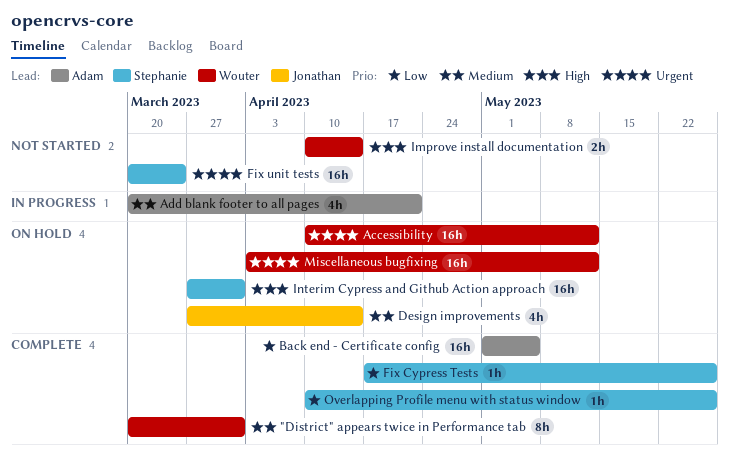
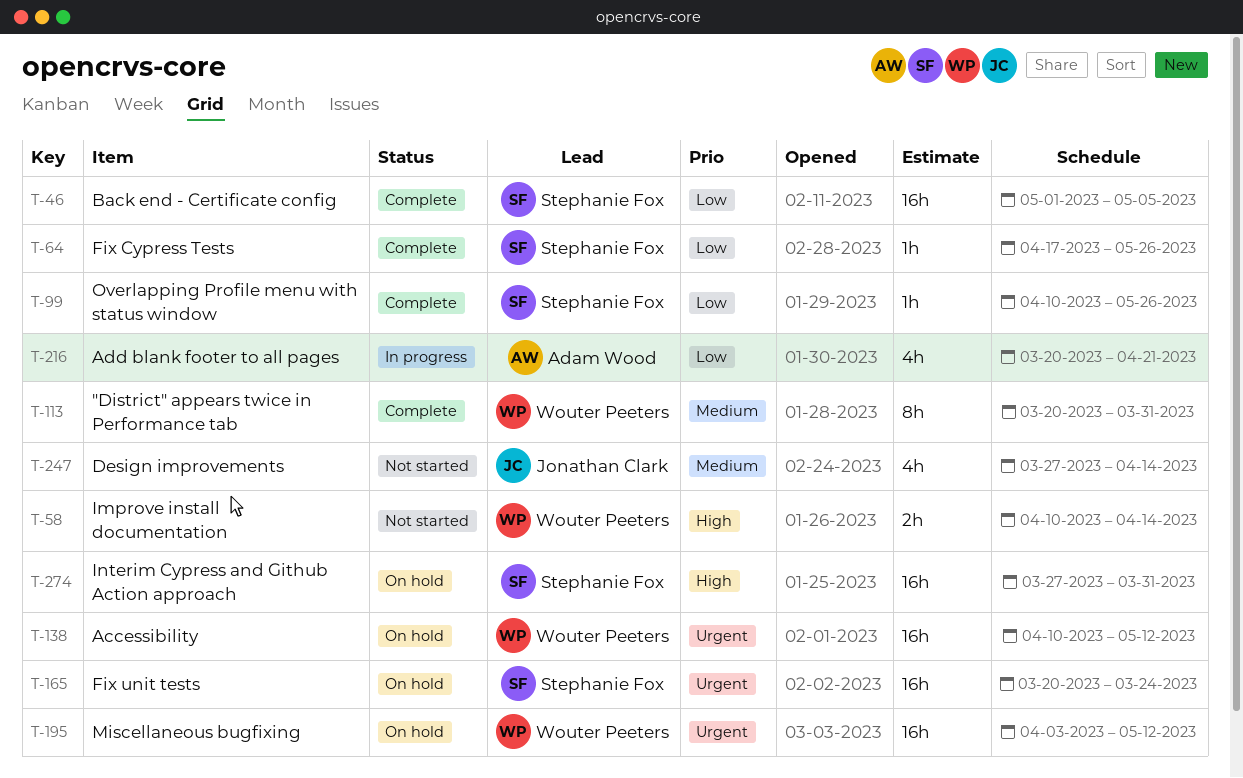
Add blank footer to all pages, priority: Medium -> Low
Back end - Certificate config, owner: Adam Wood -> Stephanie Fox
Design improvements, status: On hold -> Not started
Fix unit tests, status: Not started -> On hold

